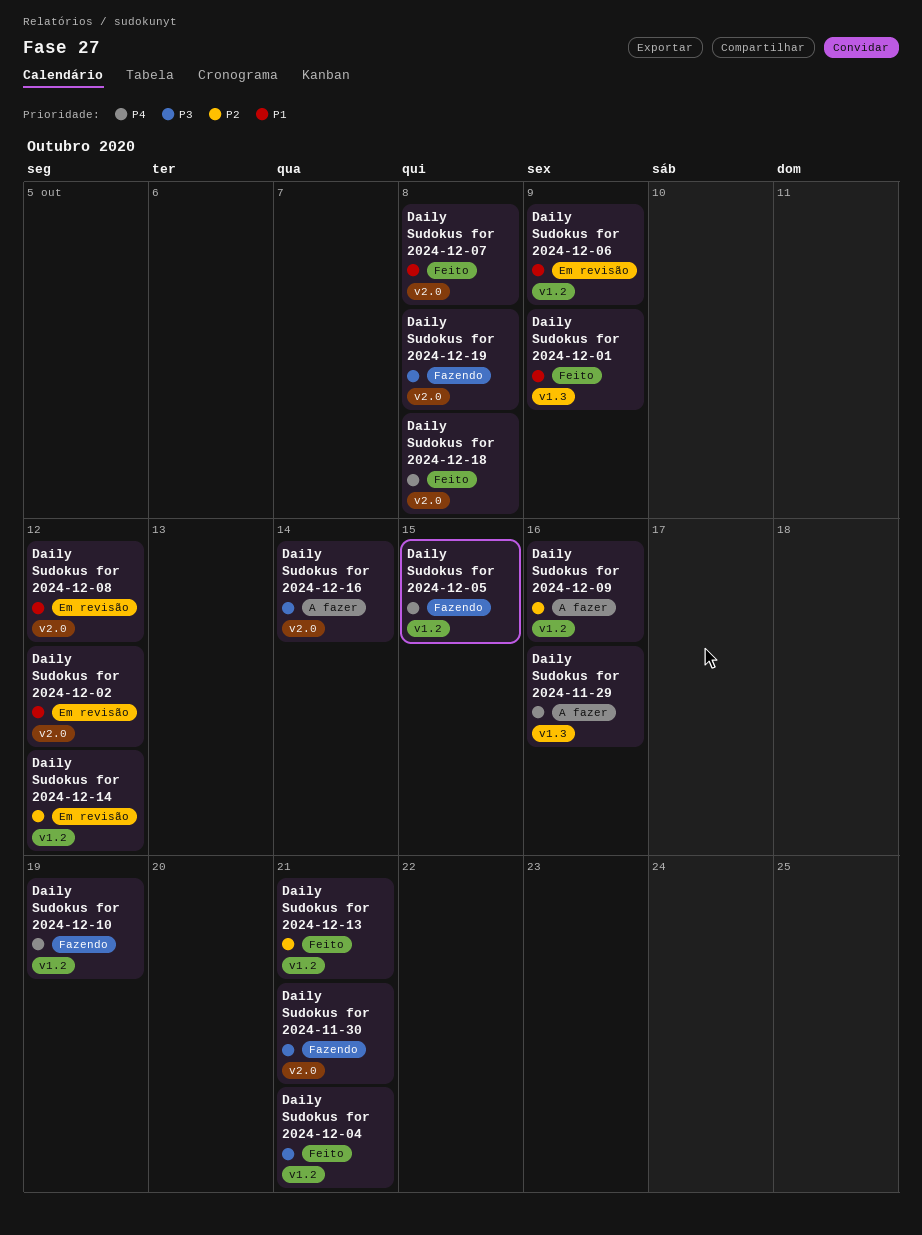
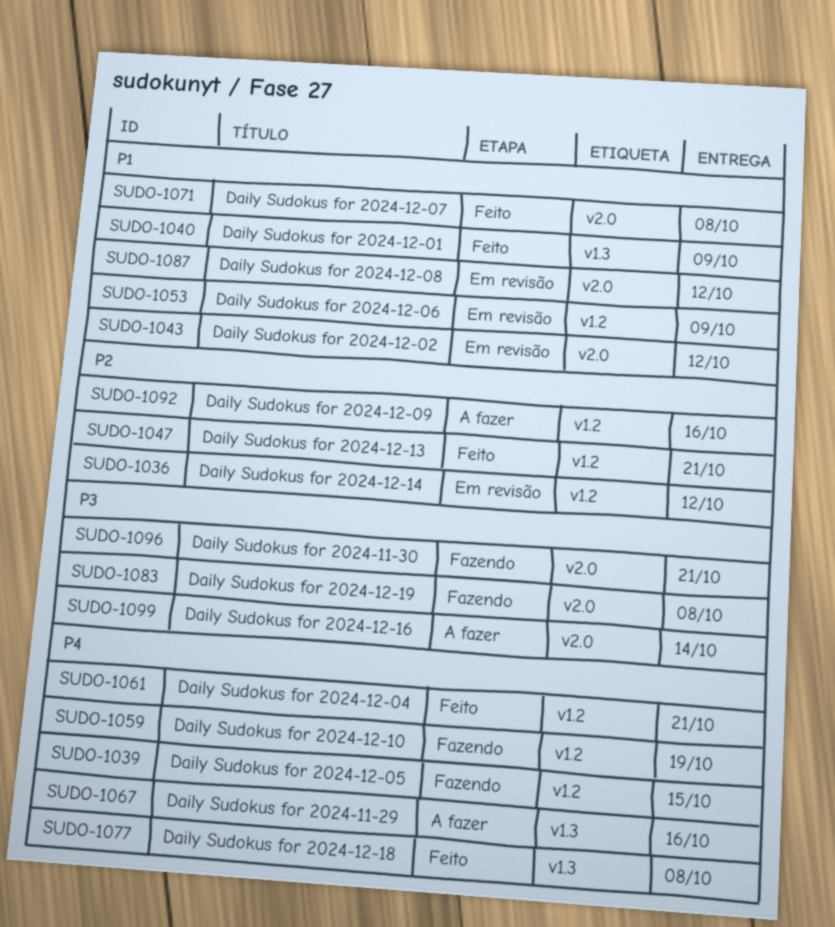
Daily Sudokus for 2024-12-04, priority: P3 -> P4
Daily Sudokus for 2024-12-18, label: v2.0 -> v1.3

